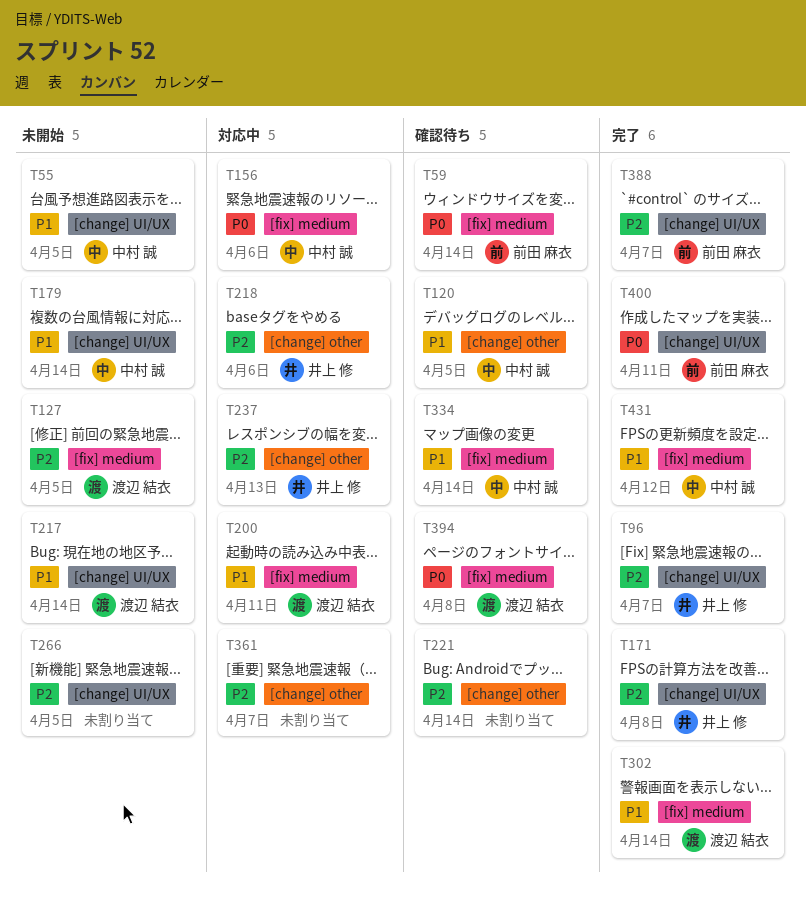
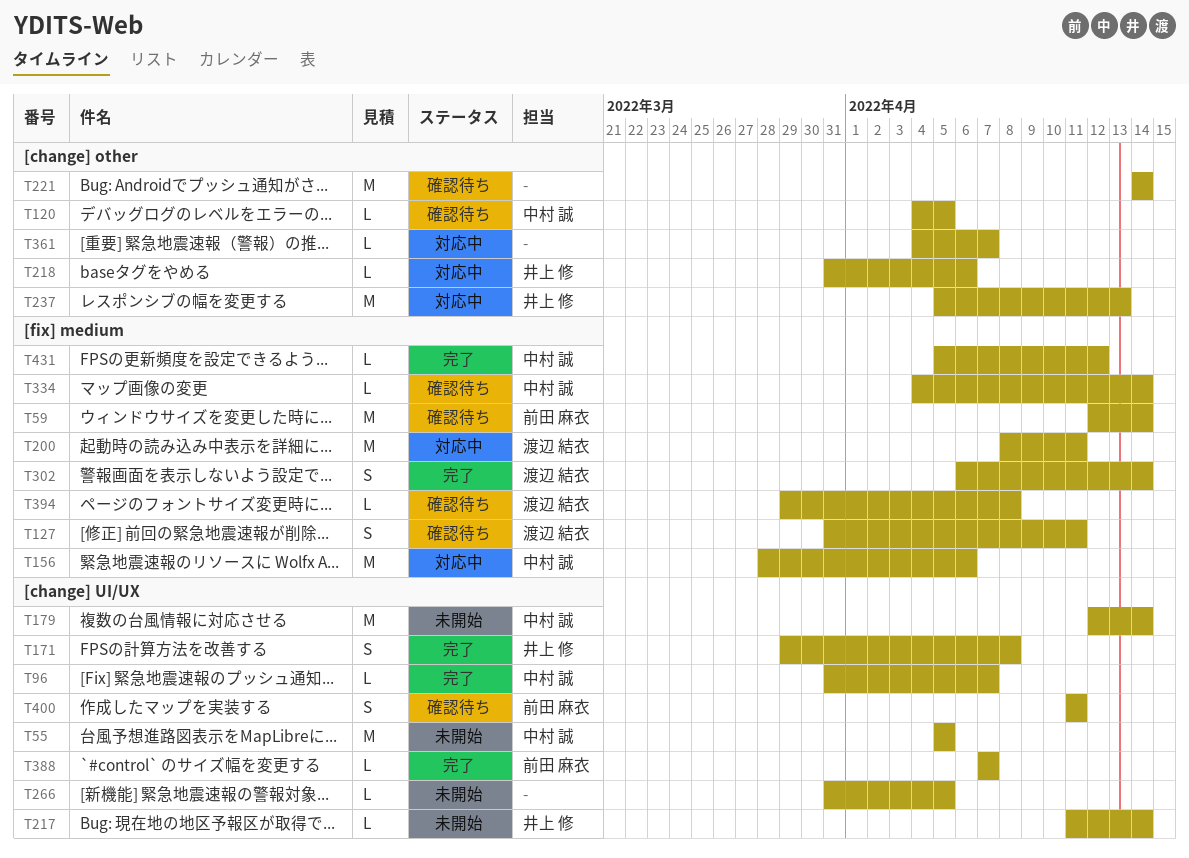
T96, owner: 井上 修 -> 中村 誠
T127, status: 未開始 -> 確認待ち
T127, due: Apr 5 -> Apr 11
T217, owner: 渡辺 結衣 -> 井上 修
T400, status: 完了 -> 確認待ち

